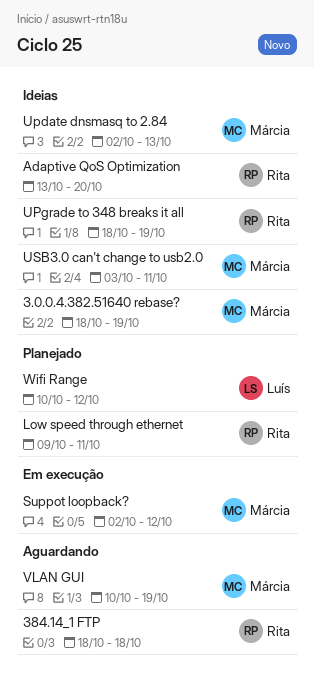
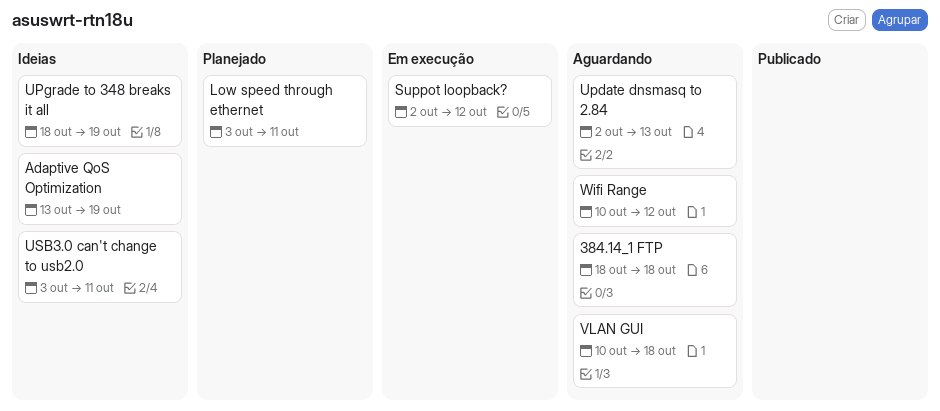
3.0.0.4.382.51640 rebase?: present -> none
Adaptive QoS Optimization, due: Oct 20 -> Oct 19
Low speed through ethernet, start: Oct 9 -> Oct 3
Update dnsmasq to 2.84, status: Ideias -> Aguardando
VLAN GUI, due: Oct 19 -> Oct 18
Wifi Range, status: Planejado -> Aguardando

